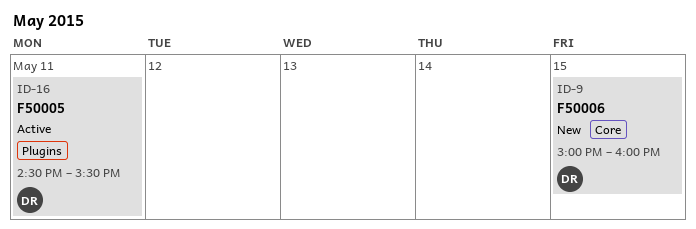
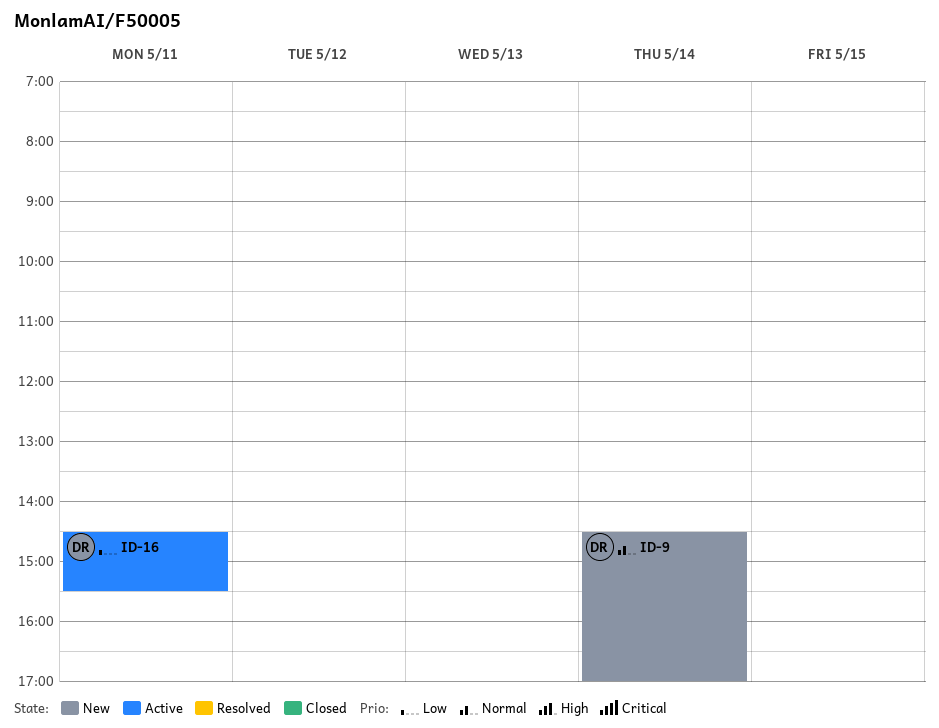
ID-9, day: May 15 -> May 14
ID-9, begins: 15:00 -> 14:30
ID-9, ends: 16:00 -> 17:00

